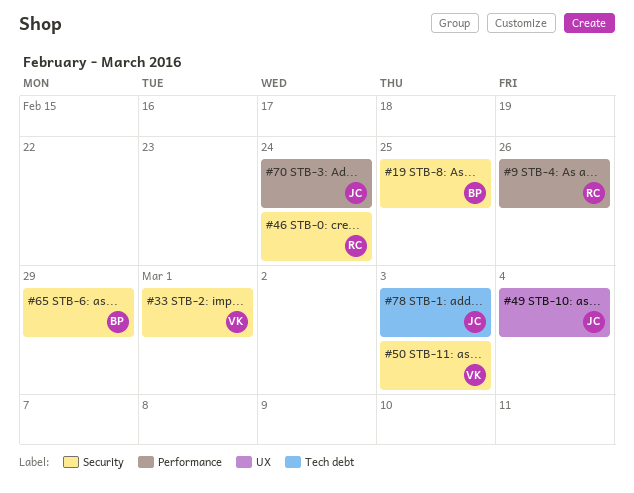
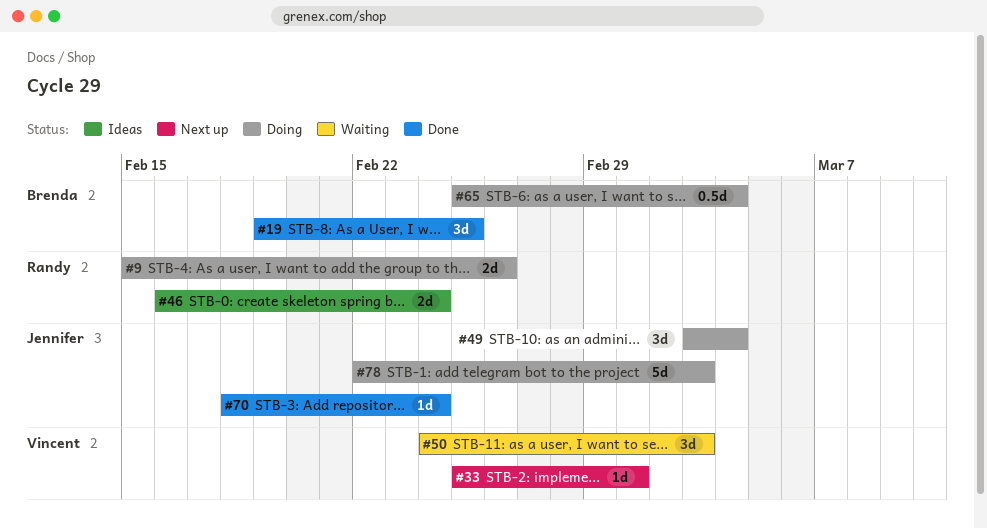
#65, due: Feb 29 -> Mar 4

